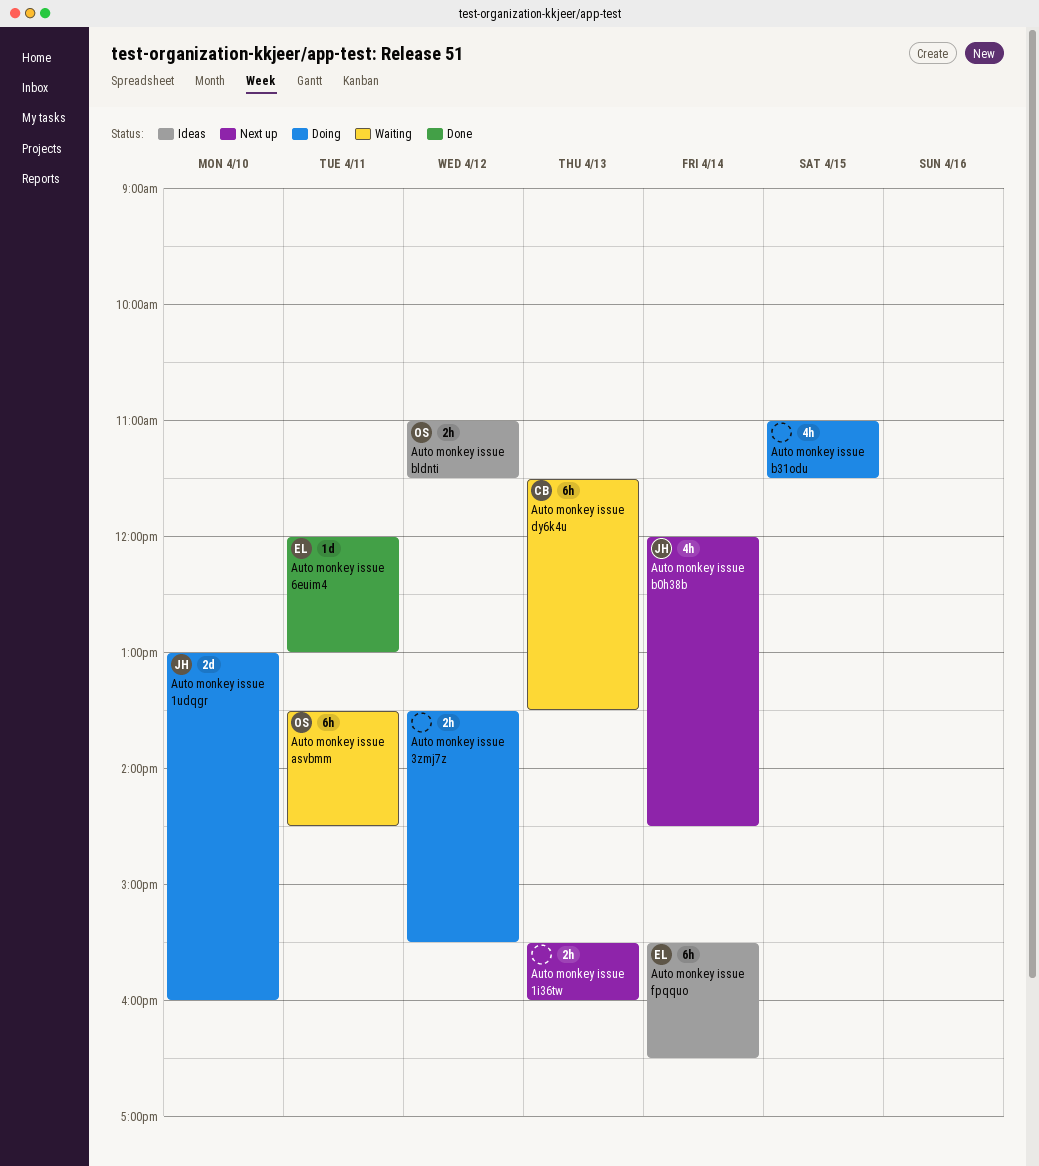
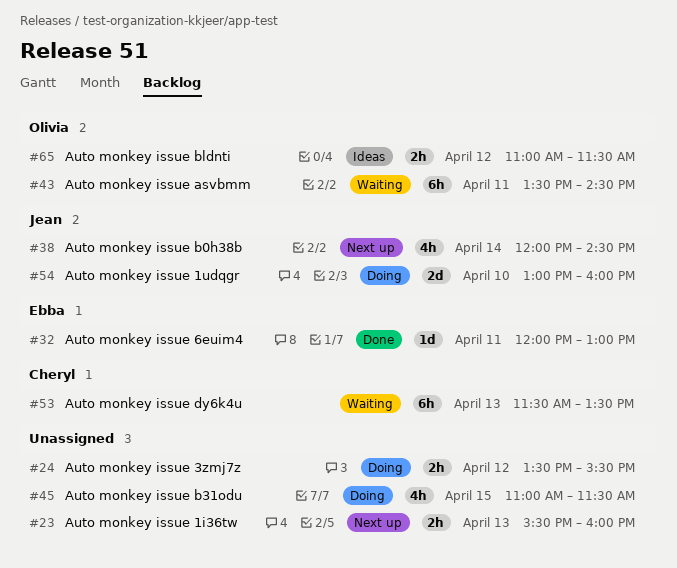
Auto monkey issue fpqquo: present -> none

